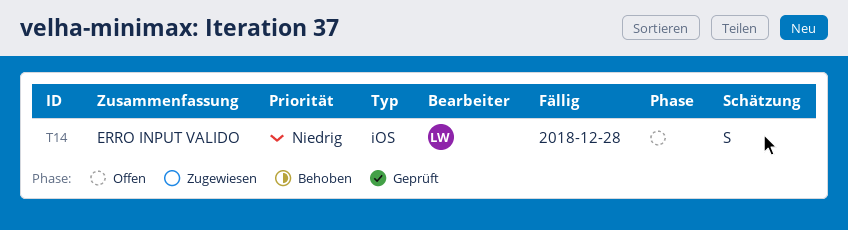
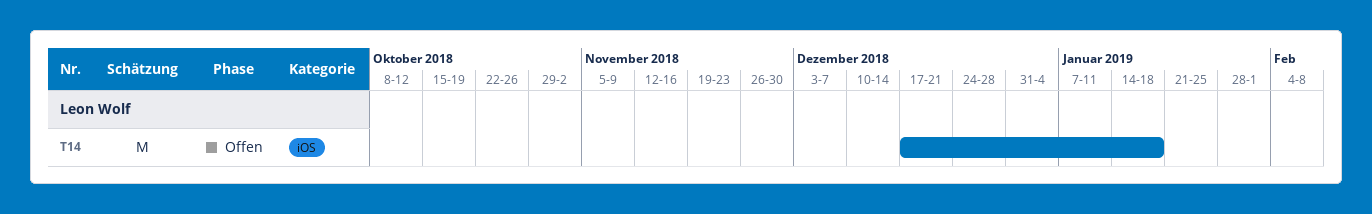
T14, estimate: S -> M
T14, due: Dec 28 -> Jan 18

